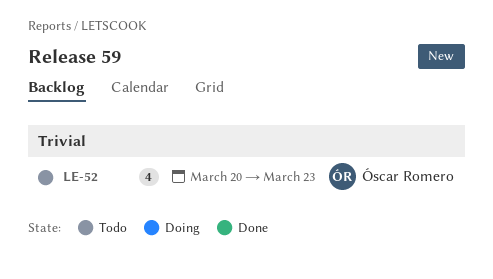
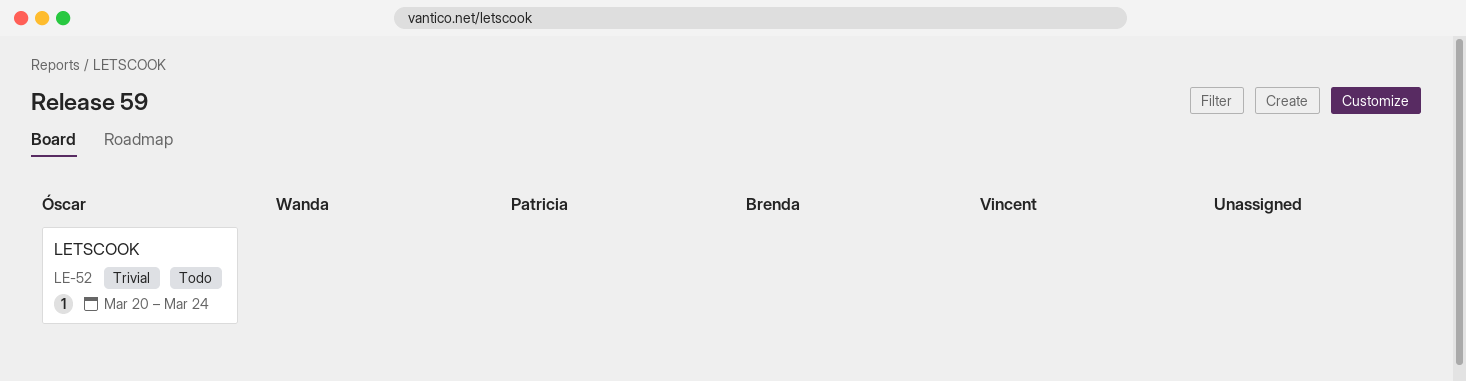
LE-52, estimate: 4 -> 1
LE-52, due: Mar 23 -> Mar 24

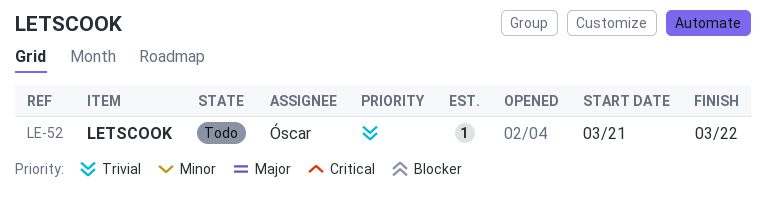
LE-52, start: Mar 20 -> Mar 21
LE-52, due: Mar 24 -> Mar 22

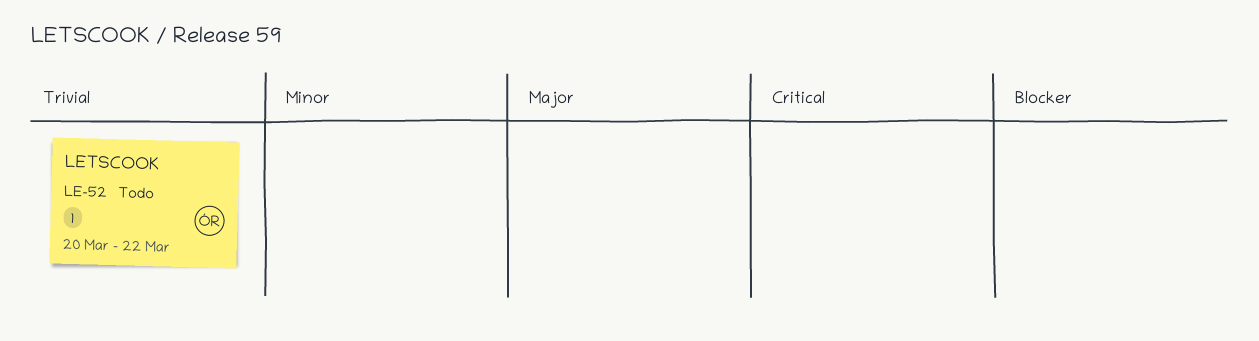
LE-52, start: Mar 21 -> Mar 20

